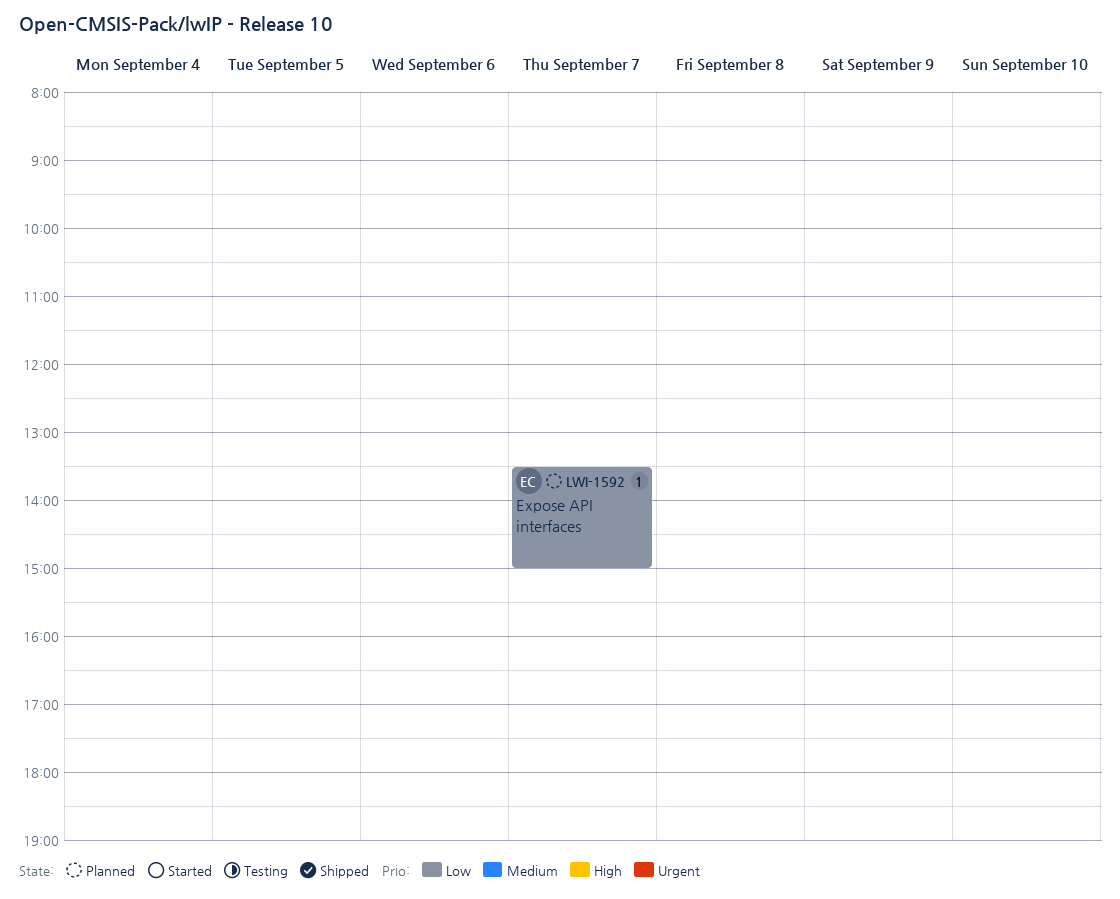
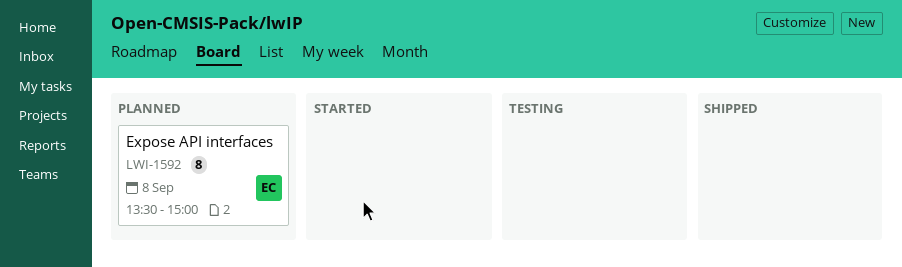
LWI-1592, estimate: 1 -> 8
LWI-1592, day: Sep 7 -> Sep 8

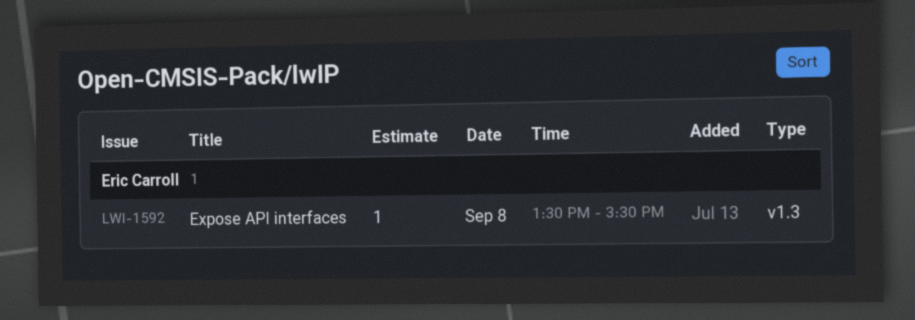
LWI-1592, estimate: 8 -> 1
LWI-1592, ends: 15:00 -> 15:30

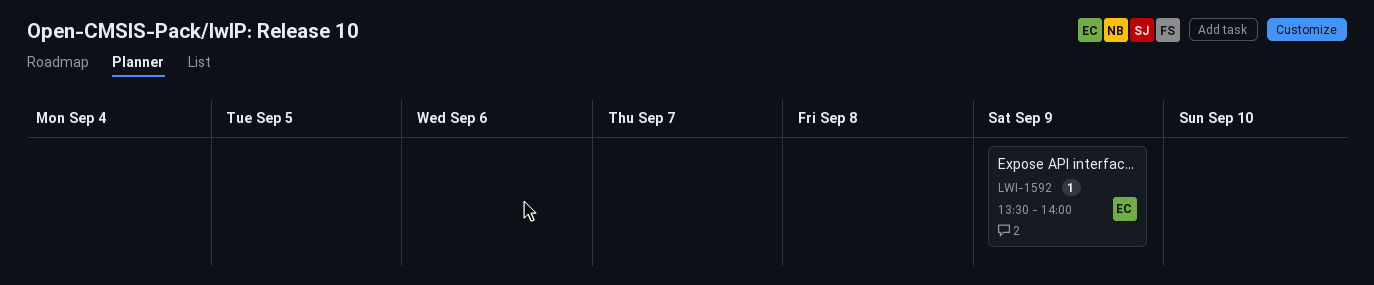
LWI-1592, day: Sep 8 -> Sep 9
LWI-1592, ends: 15:30 -> 14:00

